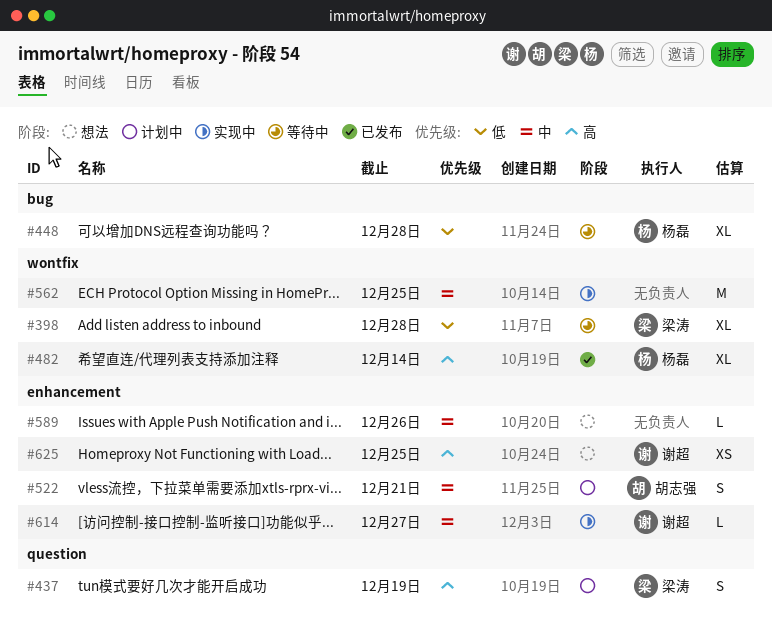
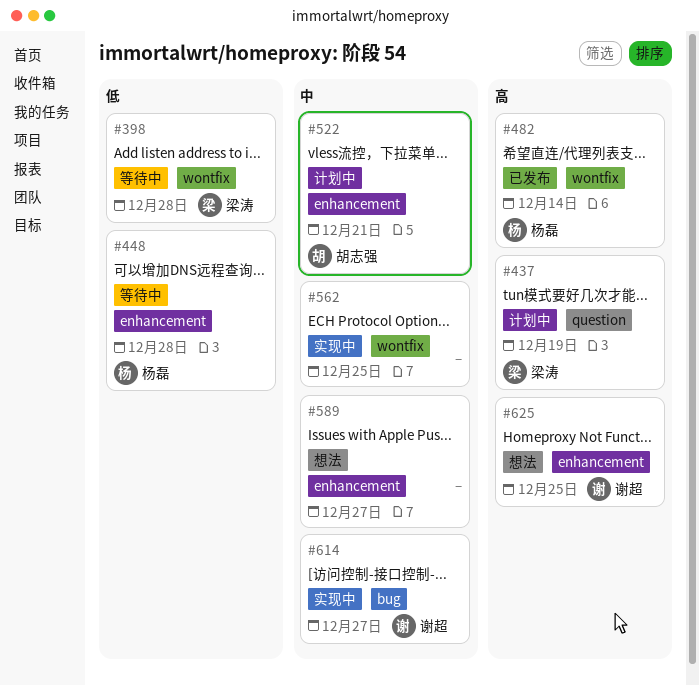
#448, label: bug -> enhancement
#589, due: Dec 26 -> Dec 27
#614, label: enhancement -> bug

